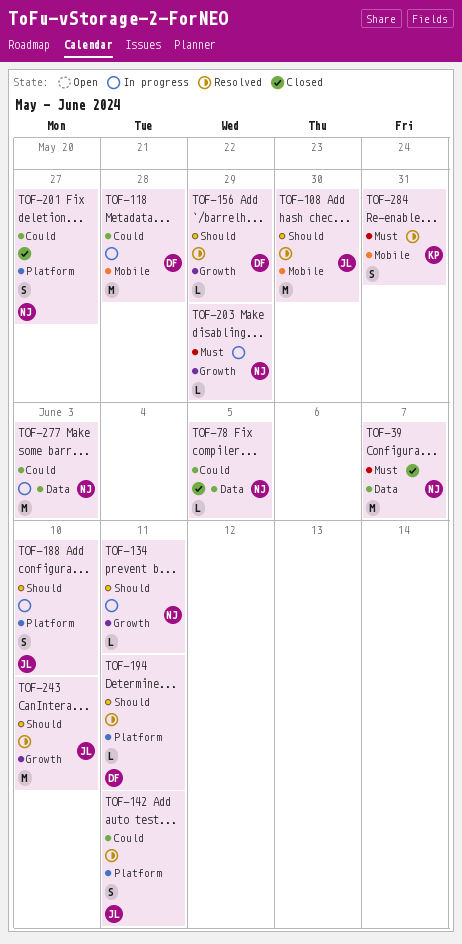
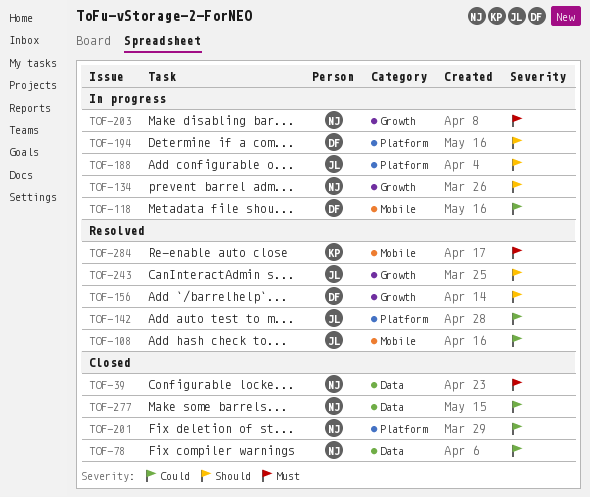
TOF-108, priority: Should -> Could
TOF-194, status: Resolved -> In progress
TOF-277, status: In progress -> Closed

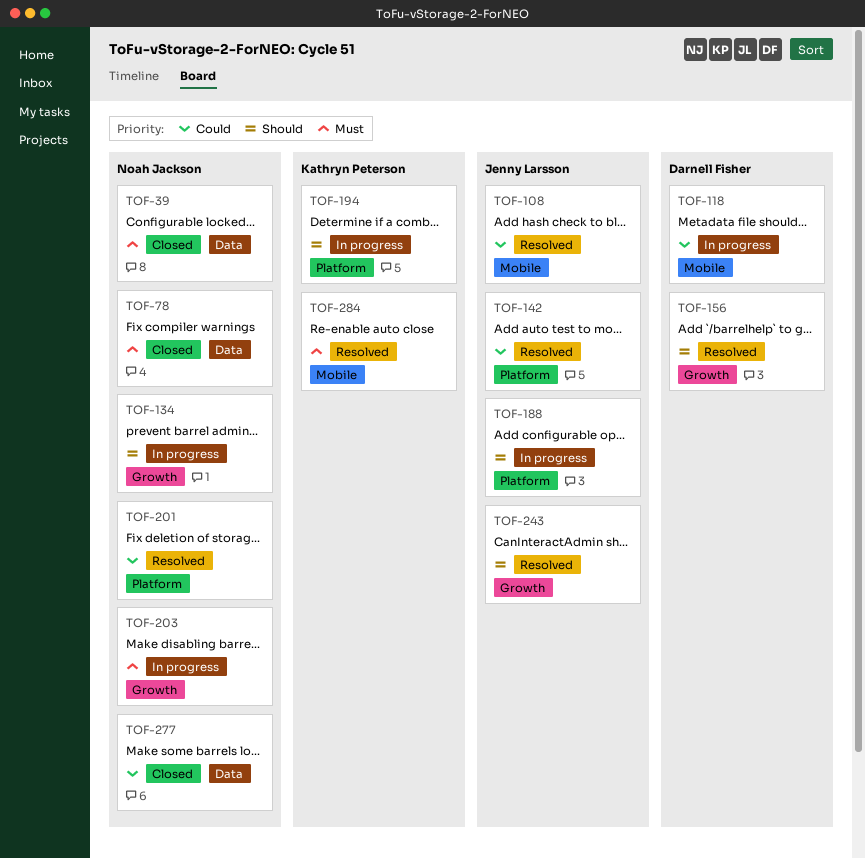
TOF-78, priority: Could -> Must
TOF-194, owner: Darnell Fisher -> Kathryn Peterson
TOF-201, status: Closed -> Resolved

